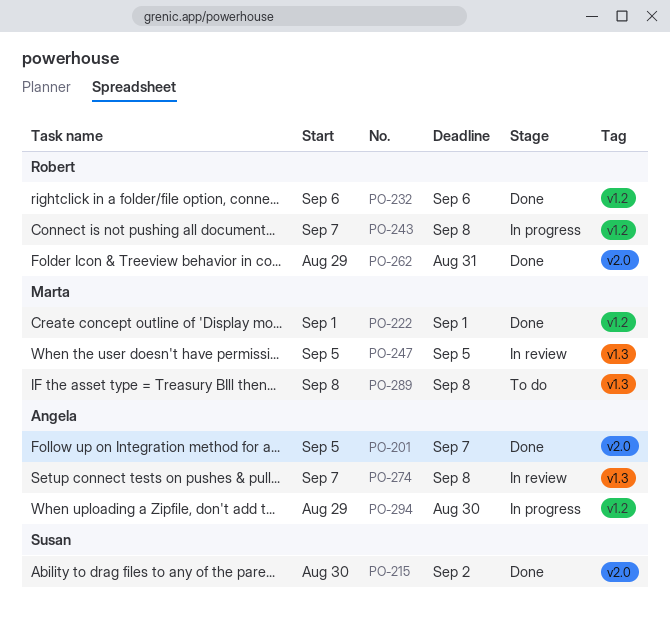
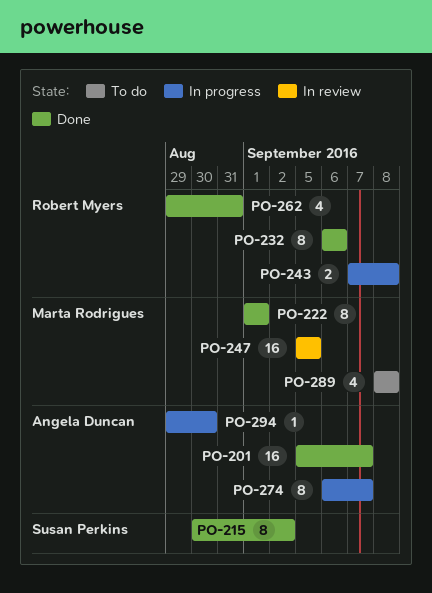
PO-274, status: In review -> In progress
PO-274, start: Sep 7 -> Sep 6
PO-274, due: Sep 8 -> Sep 7

